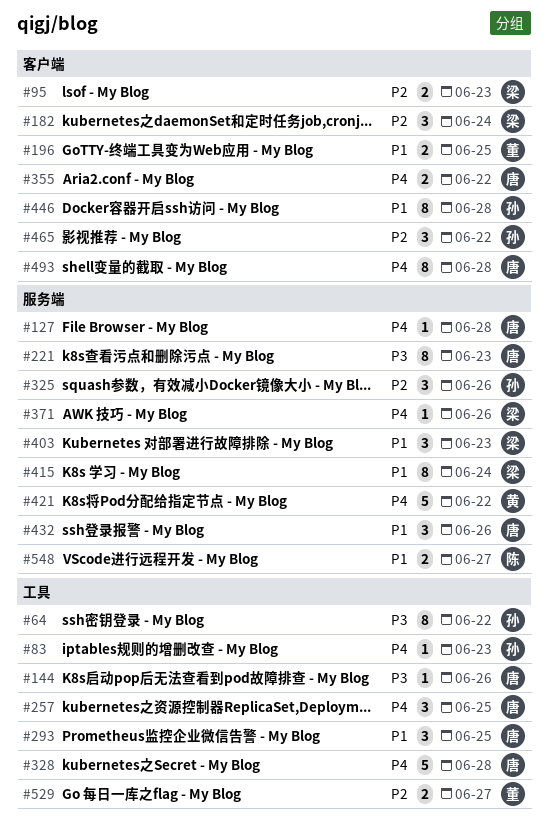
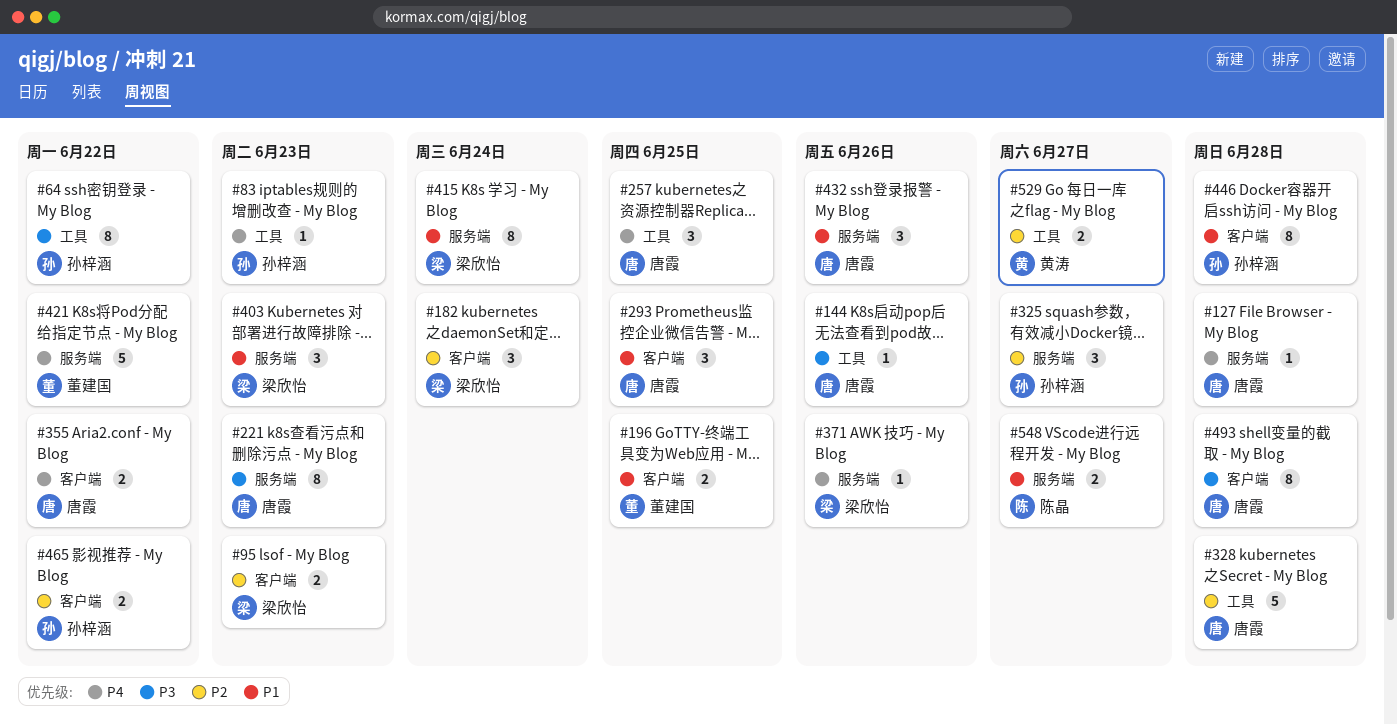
#293, label: 工具 -> 客户端
#325, due: Jun 26 -> Jun 27
#328, priority: P4 -> P2
#421, owner: 黄涛 -> 董建国
#465, estimate: 3 -> 2
#493, priority: P4 -> P3
#529, owner: 董建国 -> 黄涛

